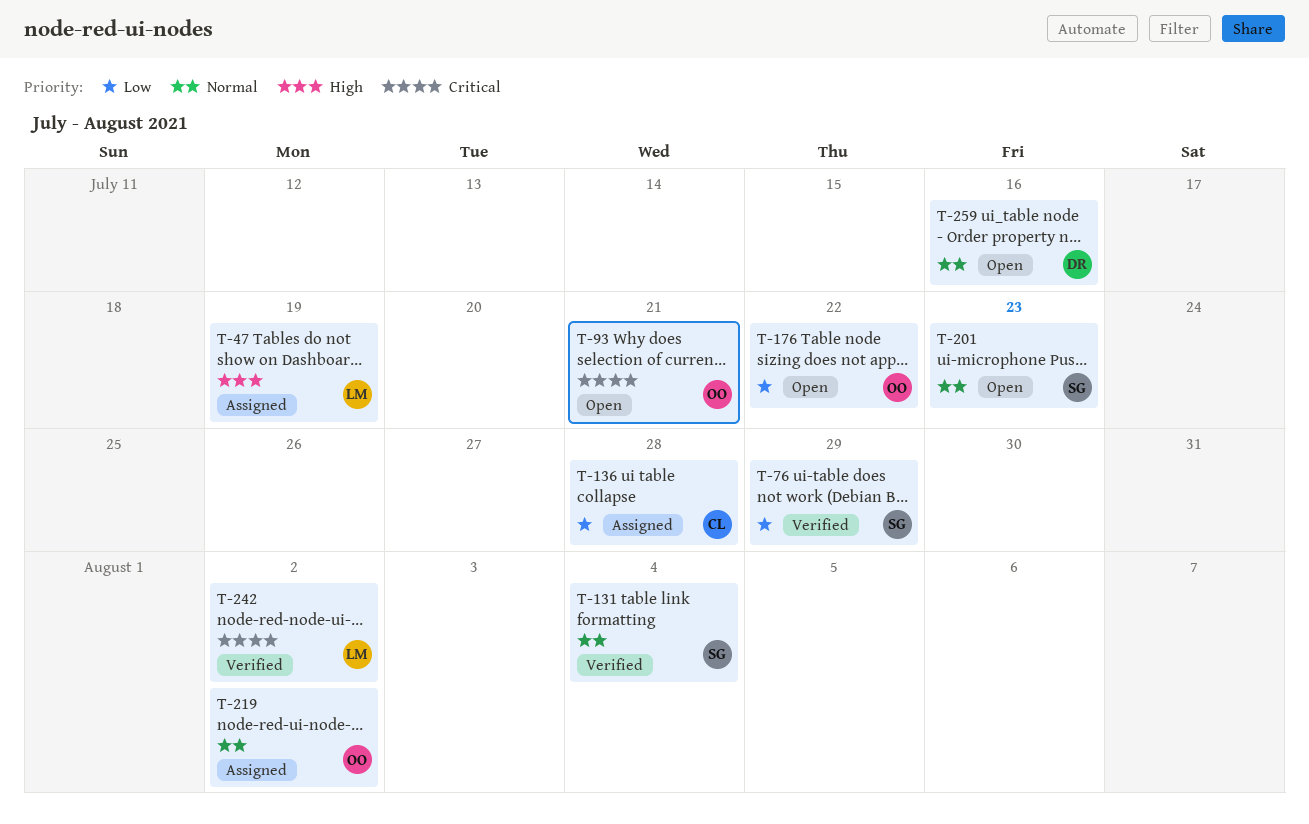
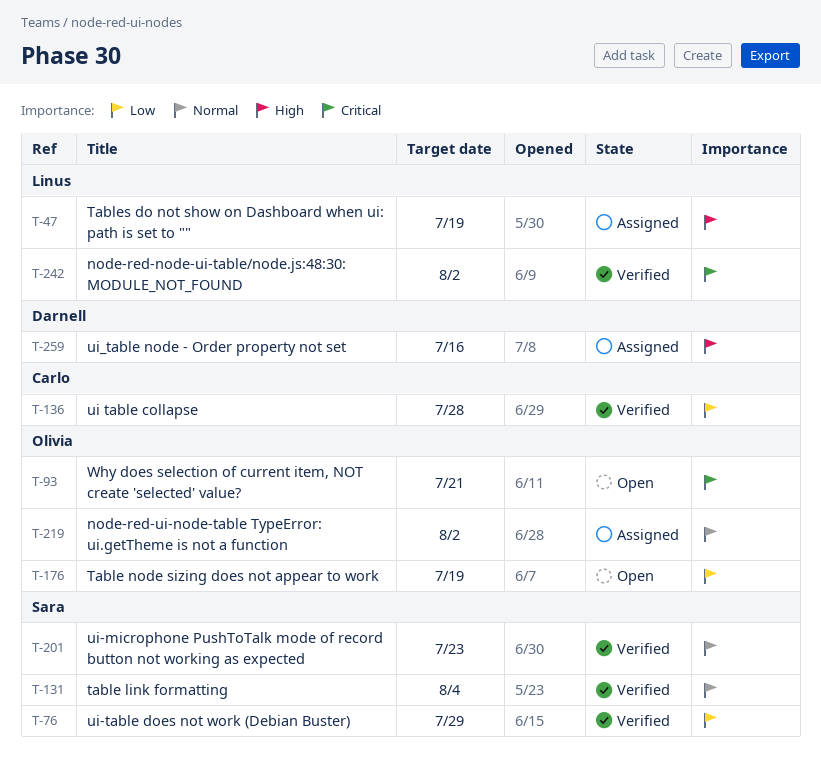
T-136, status: Assigned -> Verified
T-176, due: Jul 22 -> Jul 19
T-201, status: Open -> Verified
T-259, status: Open -> Assigned
T-259, priority: Normal -> High

